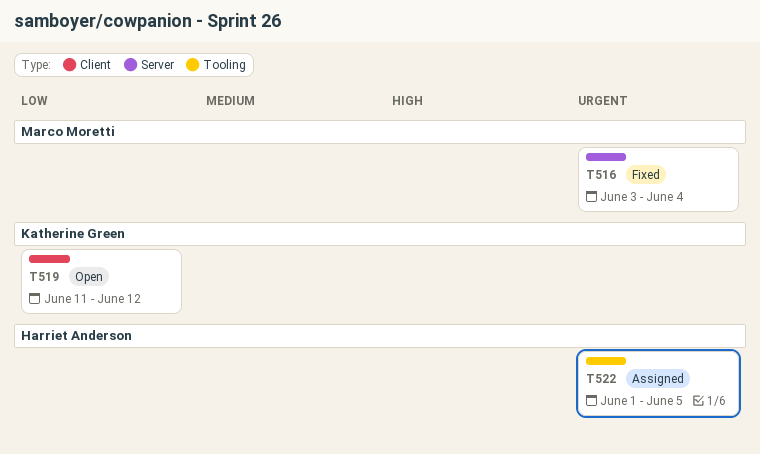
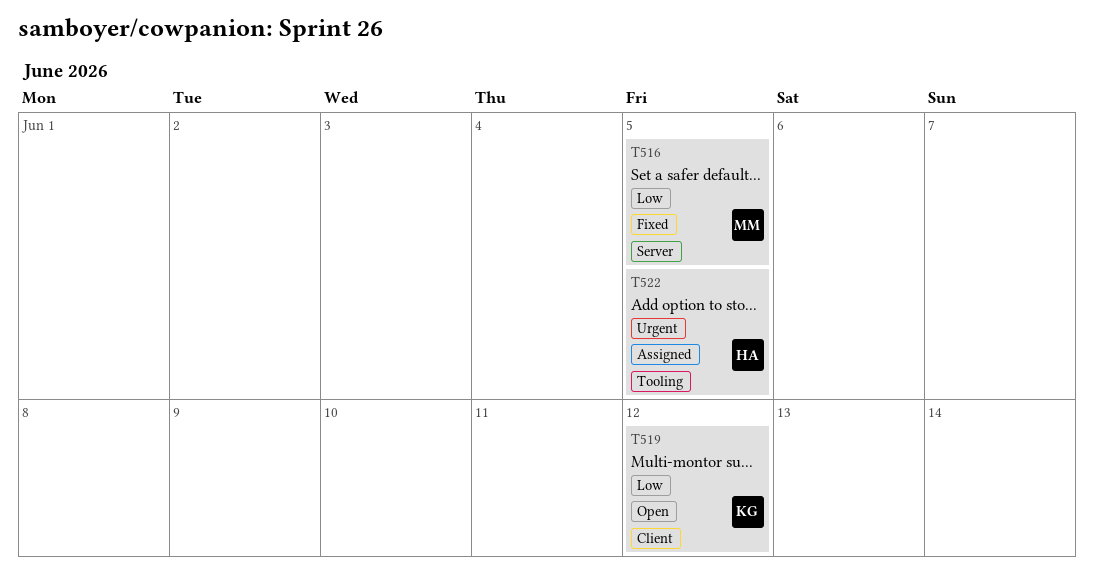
T516, priority: Urgent -> Low
T516, due: Jun 4 -> Jun 5

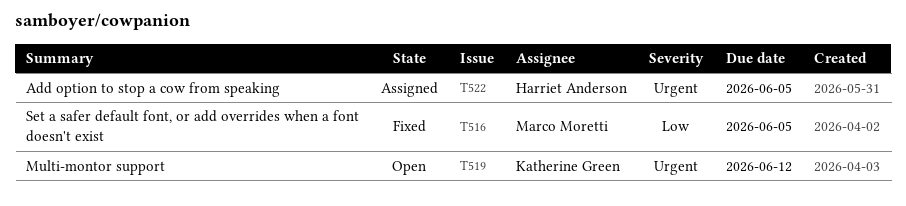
T519, priority: Low -> Urgent

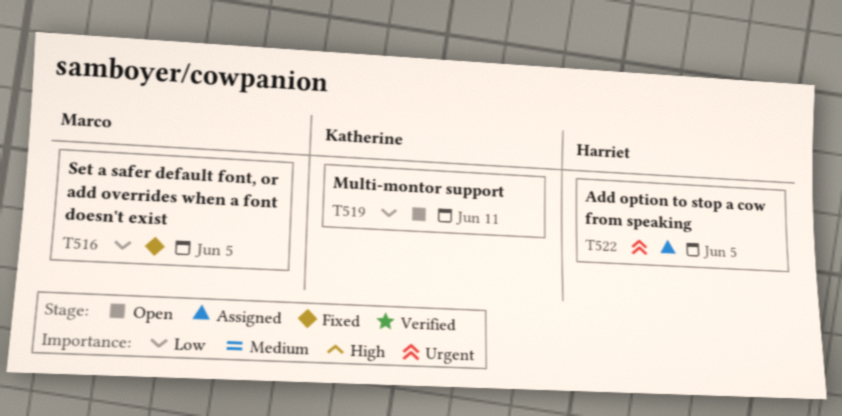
T519, priority: Urgent -> Low
T519, due: Jun 12 -> Jun 11

